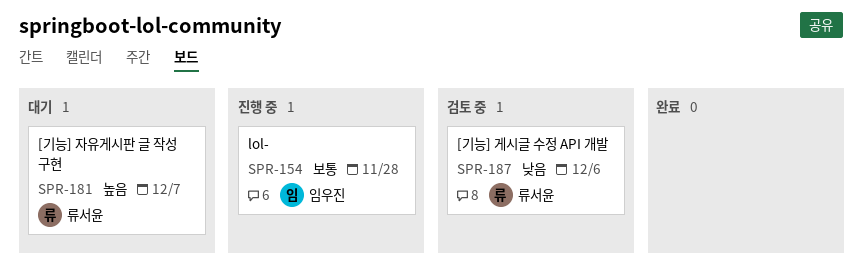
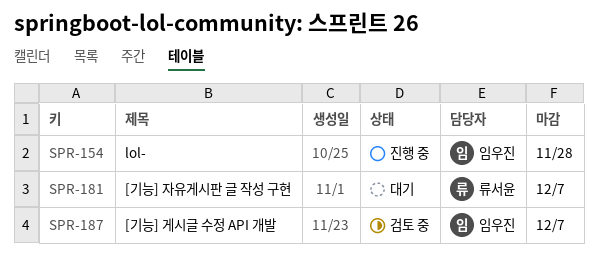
SPR-187, owner: 류서윤 -> 임우진
SPR-187, due: Dec 6 -> Dec 7

